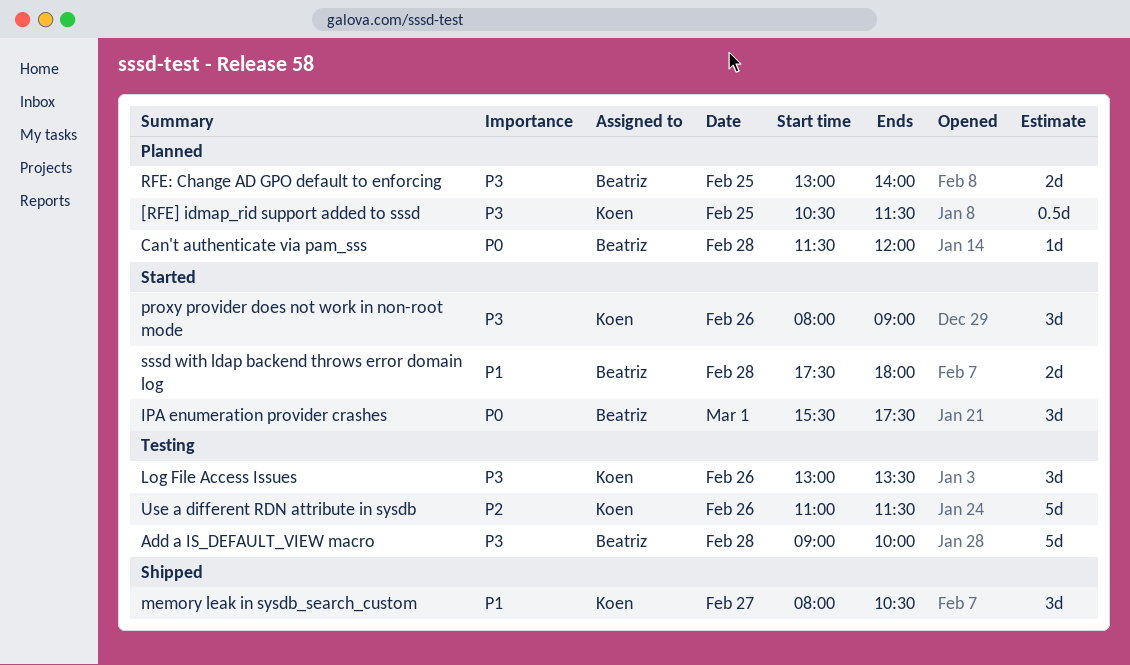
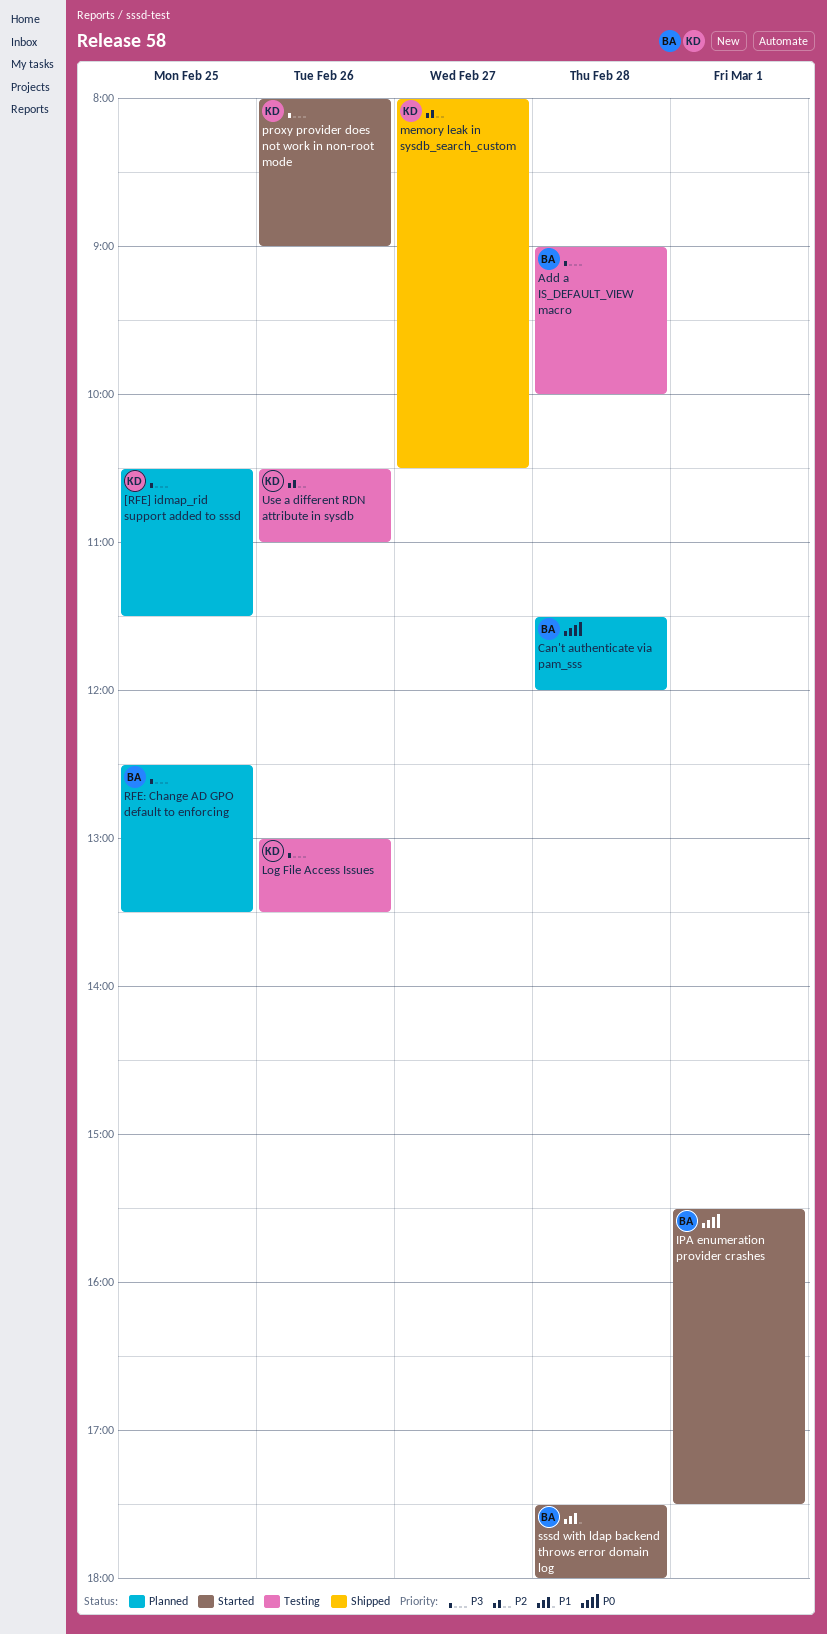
memory leak in sysdb_search_custom, priority: P1 -> P2
RFE: Change AD GPO default to enforcing, begins: 13:00 -> 12:30
RFE: Change AD GPO default to enforcing, ends: 14:00 -> 13:30
Use a different RDN attribute in sysdb, begins: 11:00 -> 10:30
Use a different RDN attribute in sysdb, ends: 11:30 -> 11:00

